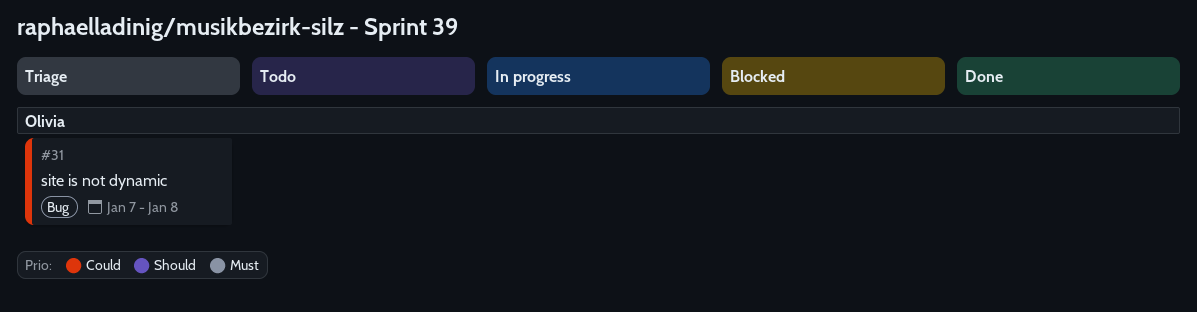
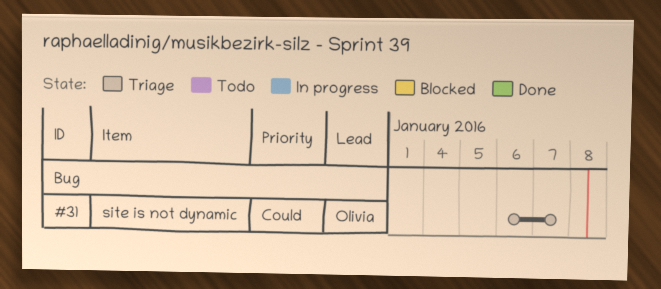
#31, start: Jan 7 -> Jan 6
#31, due: Jan 8 -> Jan 7

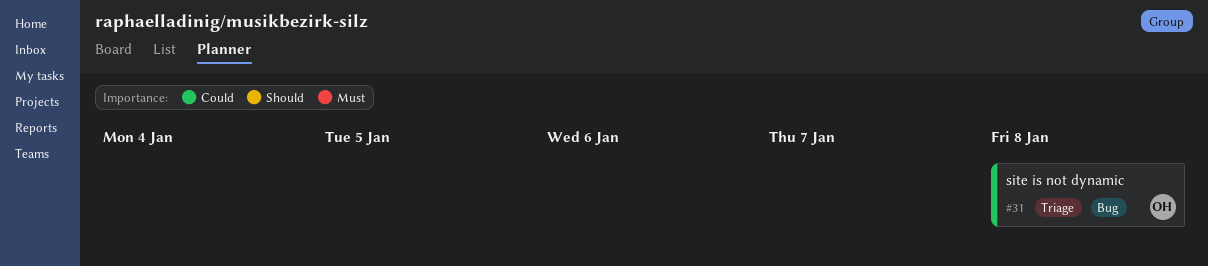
#31, due: Jan 7 -> Jan 8

